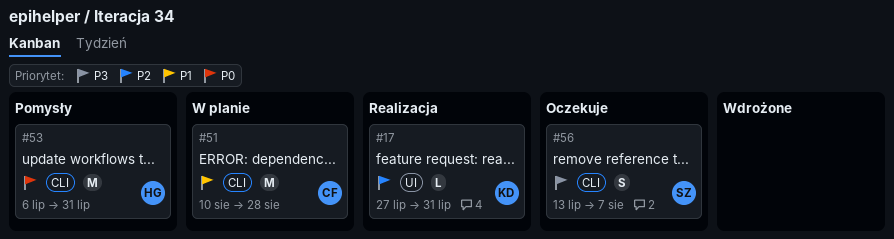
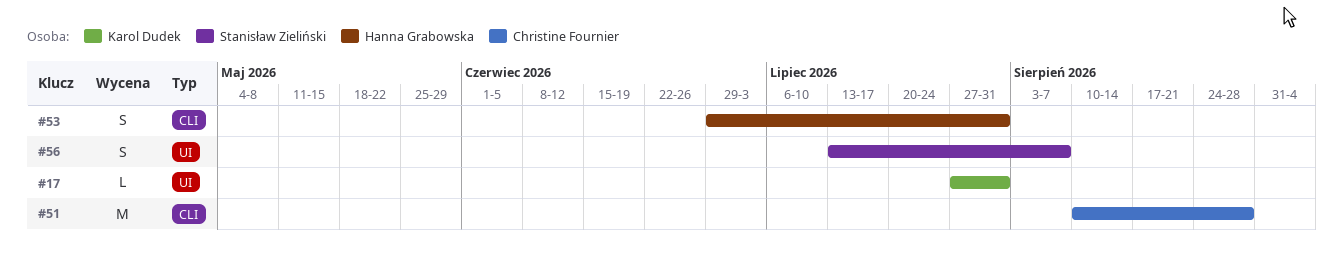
#53, estimate: M -> S
#53, start: Jul 6 -> Jun 29
#56, label: CLI -> UI

